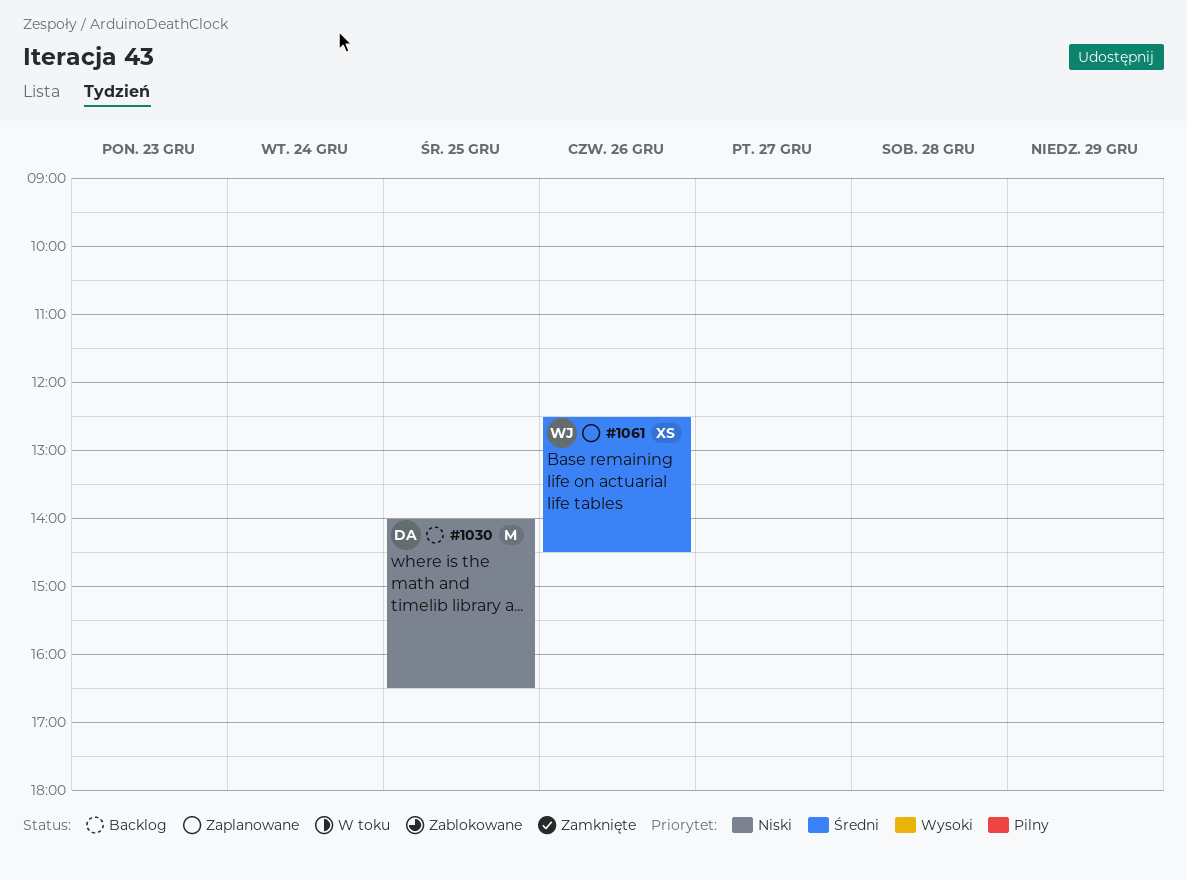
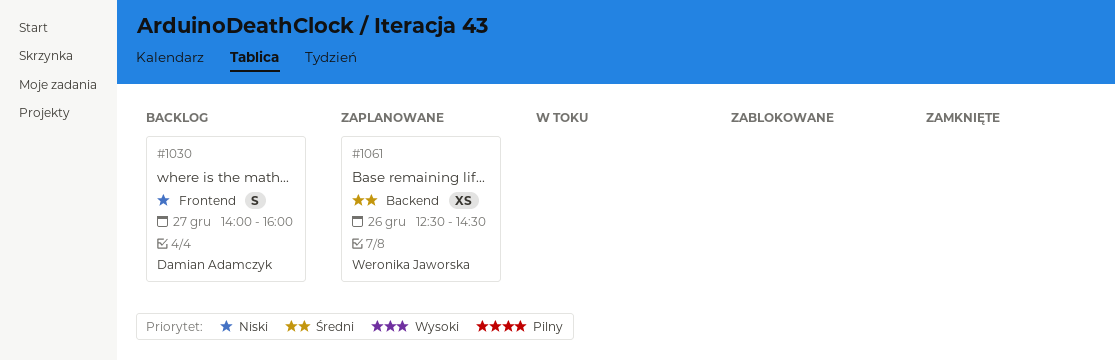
#1030, estimate: M -> S
#1030, day: Dec 25 -> Dec 27
#1030, ends: 16:30 -> 16:00

